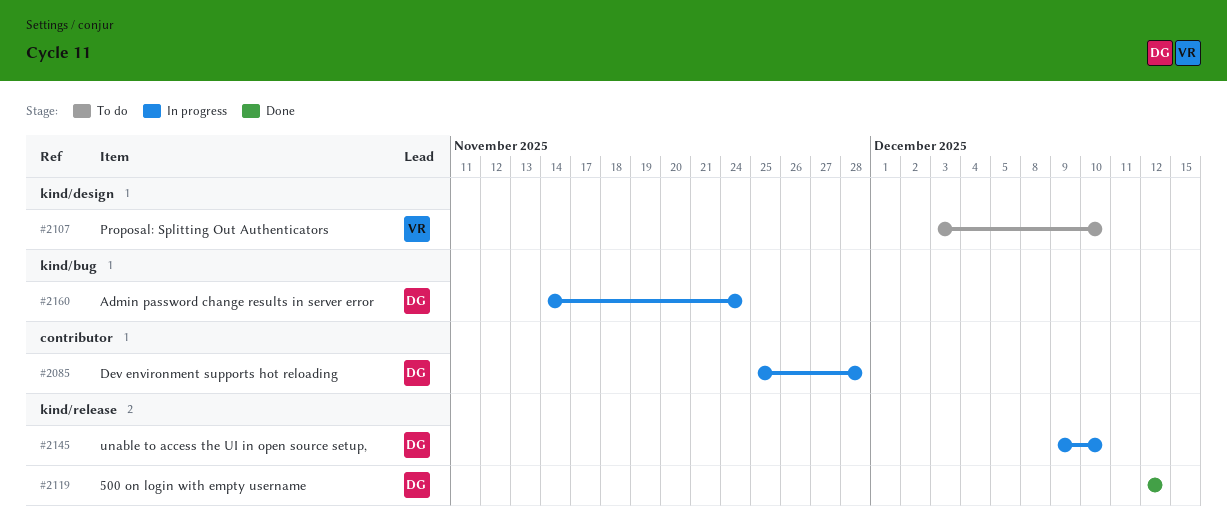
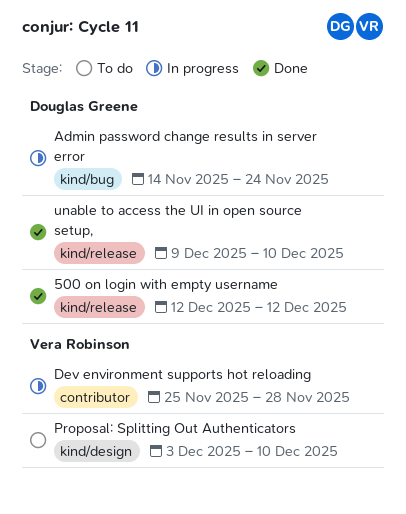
Dev environment supports hot reloading, owner: Douglas Greene -> Vera Robinson
unable to access the UI in open source setup,, status: In progress -> Done

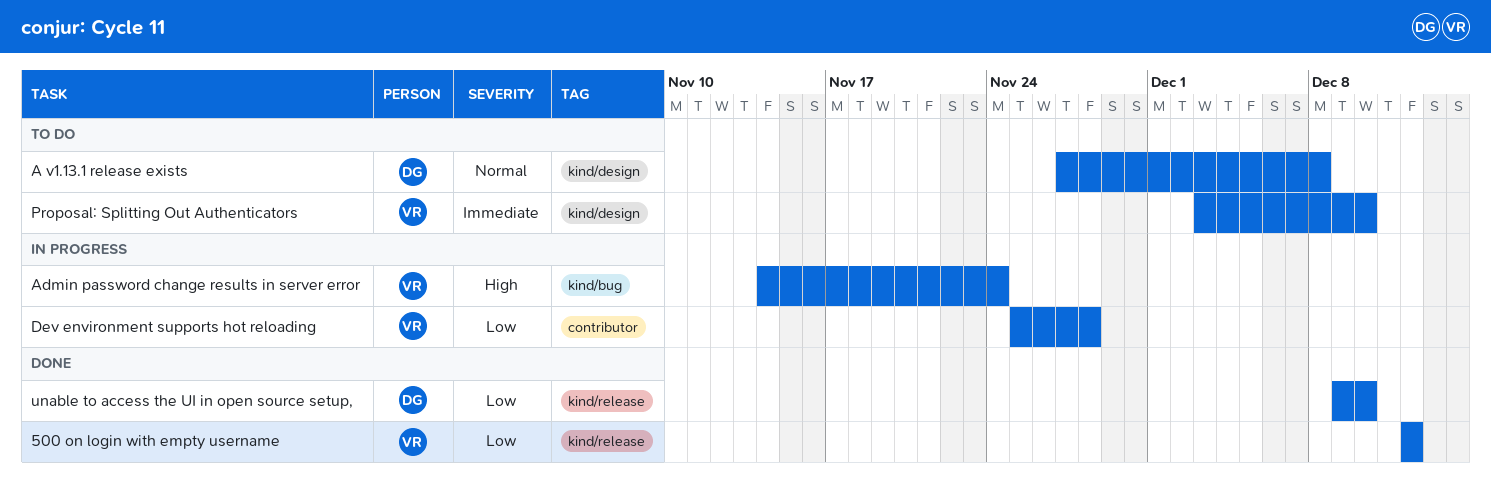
500 on login with empty username, owner: Douglas Greene -> Vera Robinson
A v1.13.1 release exists: none -> present
Admin password change results in server error, owner: Douglas Greene -> Vera Robinson

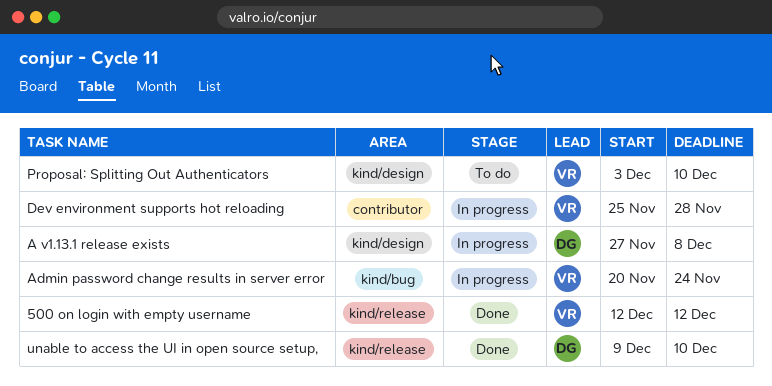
A v1.13.1 release exists, status: To do -> In progress
Admin password change results in server error, start: Nov 14 -> Nov 20

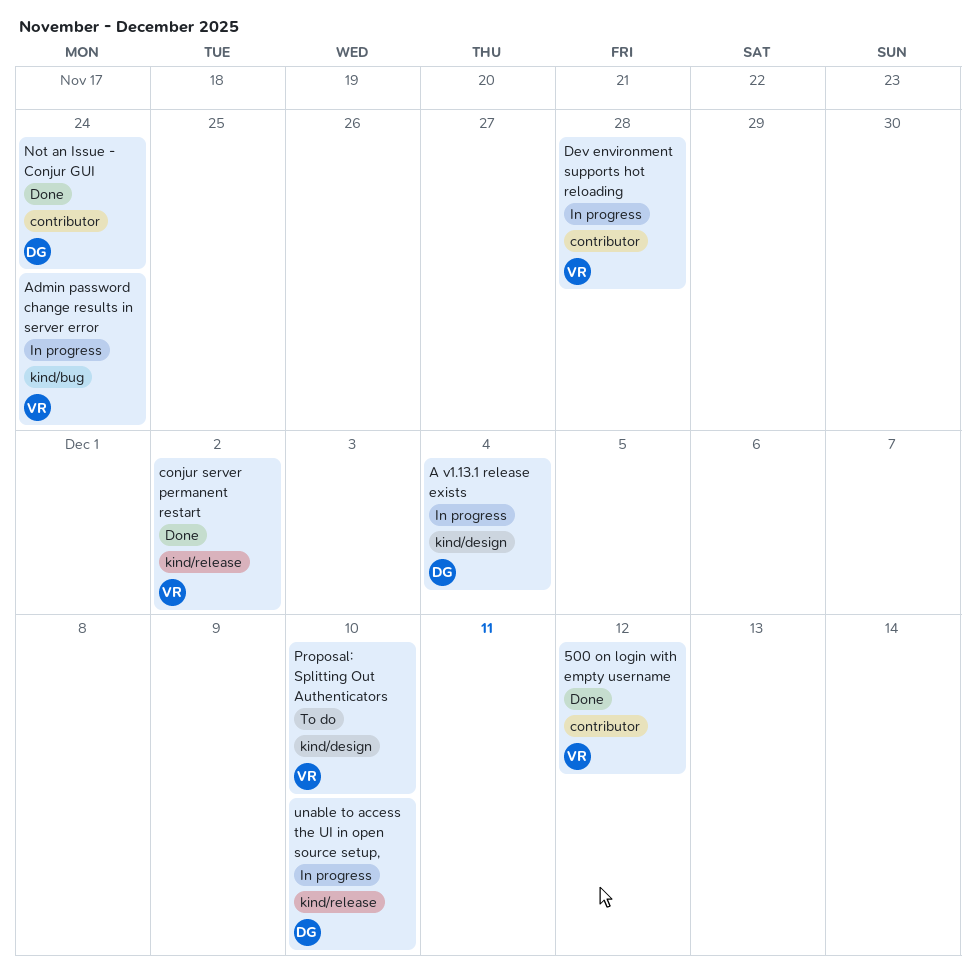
500 on login with empty username, label: kind/release -> contributor
A v1.13.1 release exists, due: Dec 8 -> Dec 4
conjur server permanent restart: none -> present
Not an Issue - Conjur GUI: none -> present
unable to access the UI in open source setup,, status: Done -> In progress

